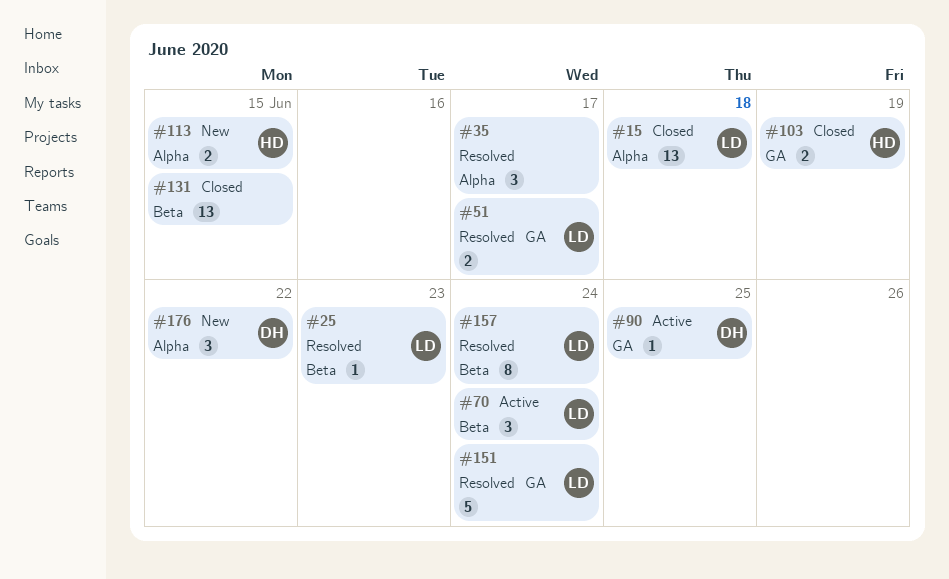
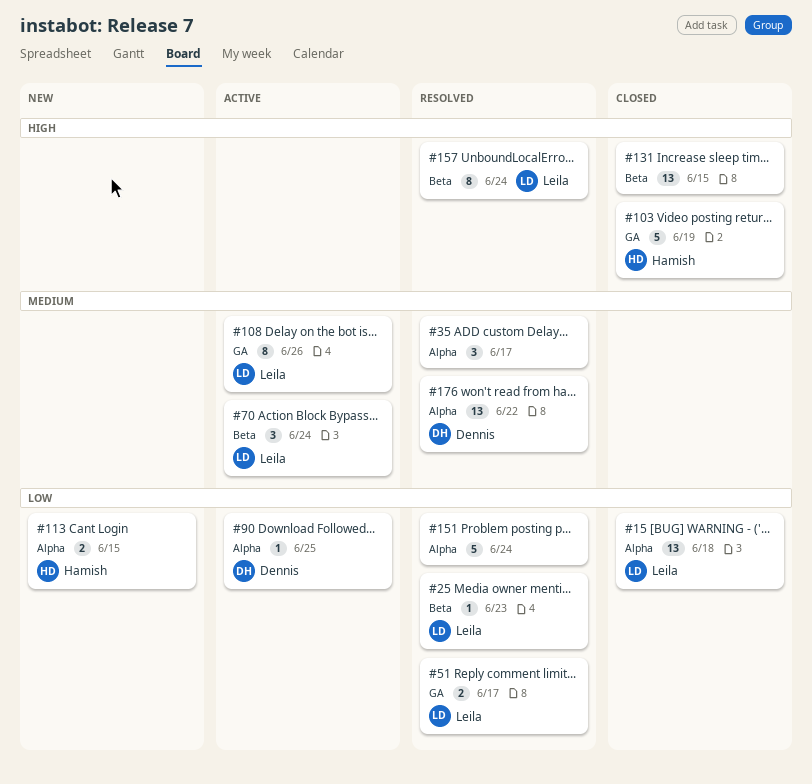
#90, label: GA -> Alpha
#103, estimate: 2 -> 5
#108: none -> present
#151, owner: Leila -> none
#151, label: GA -> Alpha
#176, status: New -> Resolved
#176, estimate: 3 -> 13

